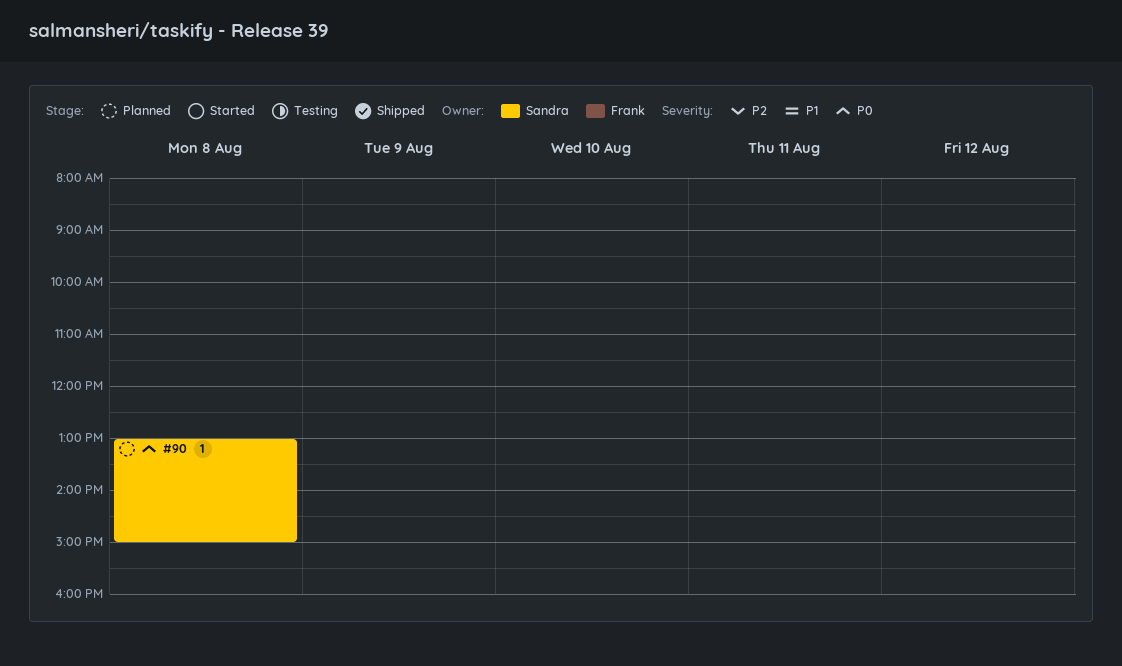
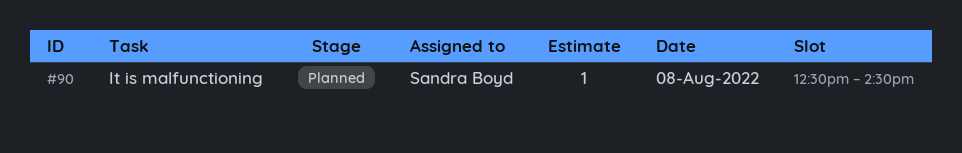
#90, begins: 13:00 -> 12:30
#90, ends: 15:00 -> 14:30

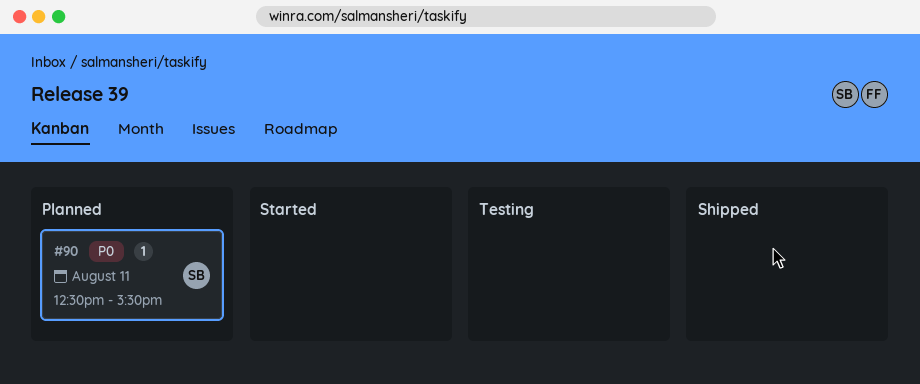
#90, day: Aug 8 -> Aug 11
#90, ends: 14:30 -> 15:30

